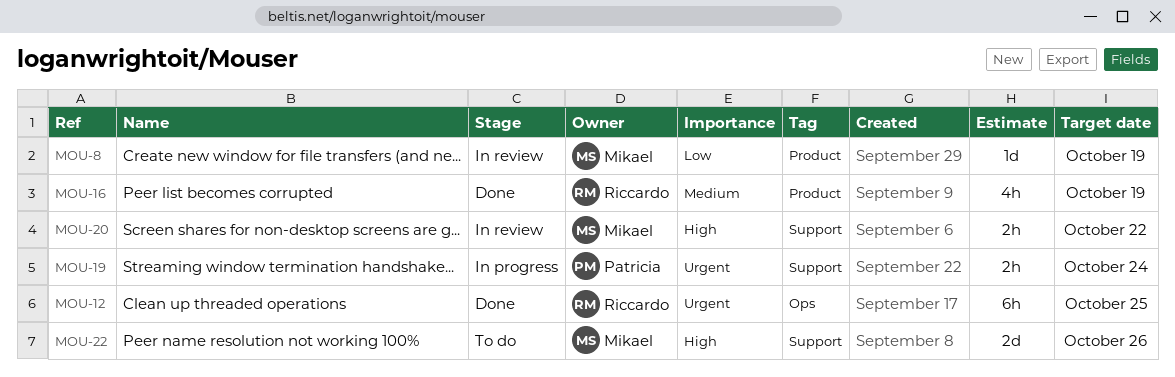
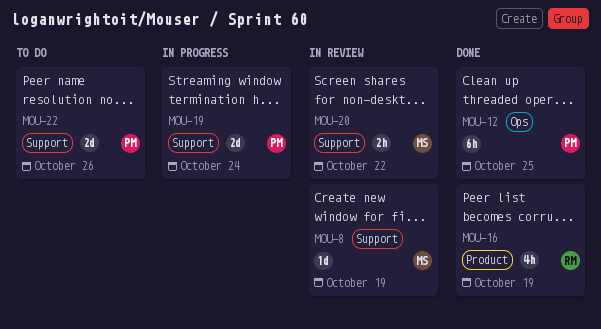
MOU-8, label: Product -> Support
MOU-12, owner: Riccardo -> Patricia
MOU-19, estimate: 2h -> 2d
MOU-22, owner: Mikael -> Patricia

